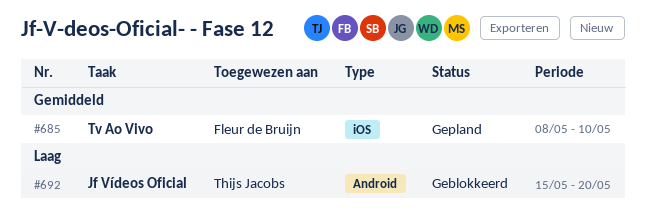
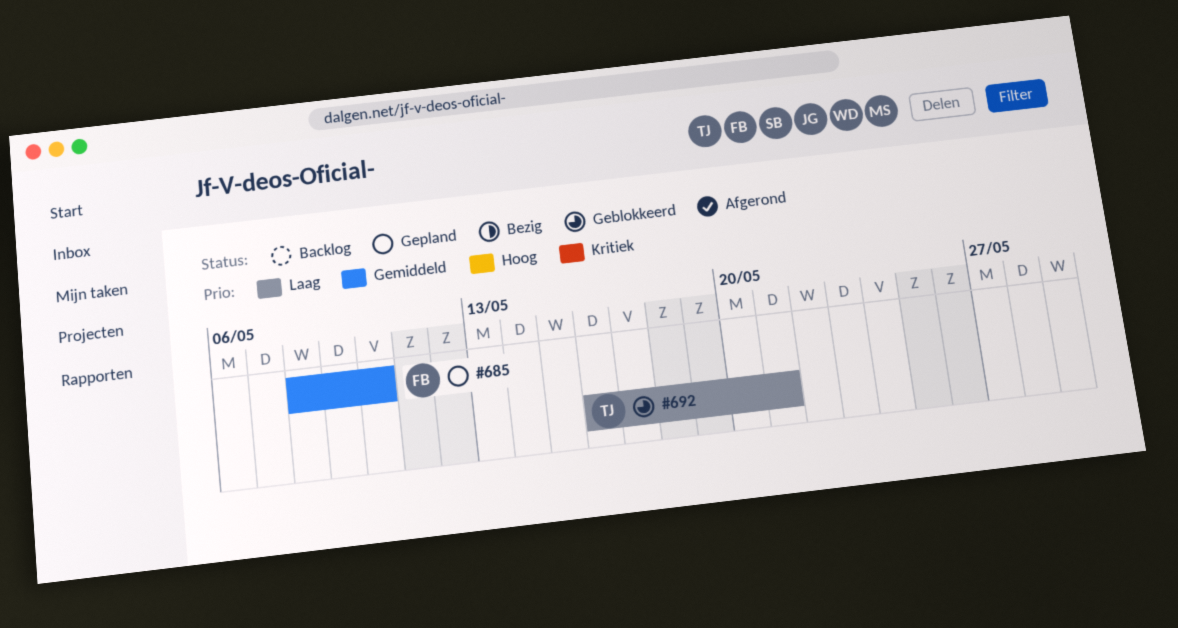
#692, start: May 15 -> May 16
#692, due: May 20 -> May 21

